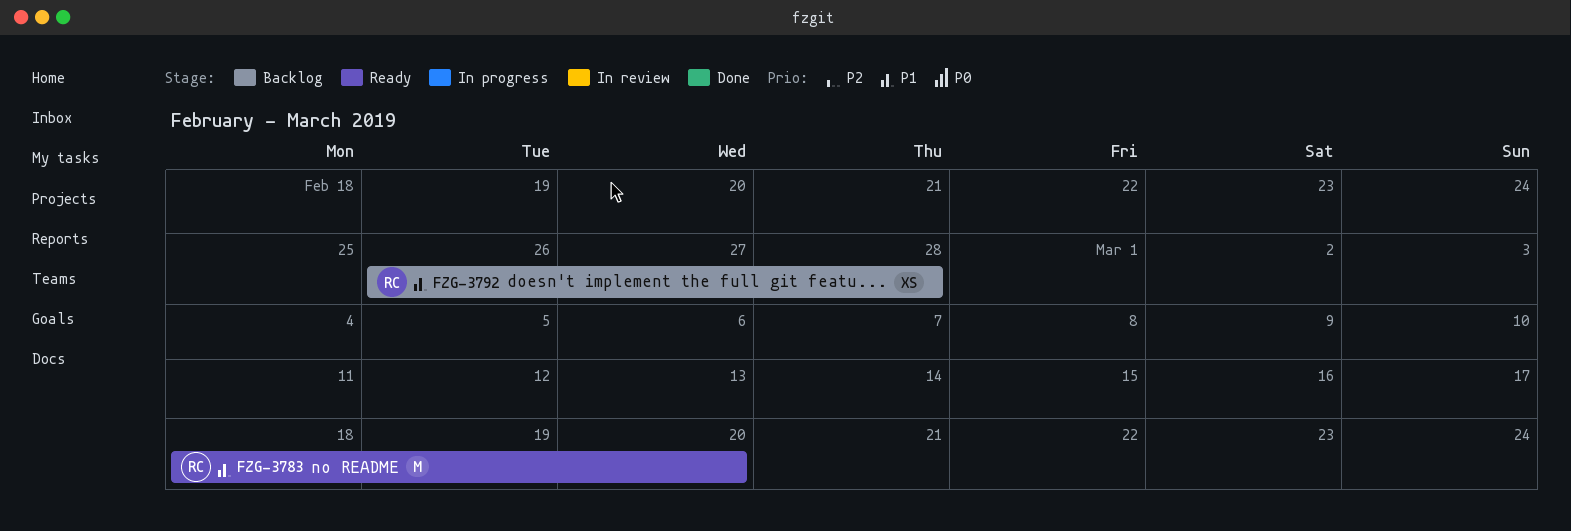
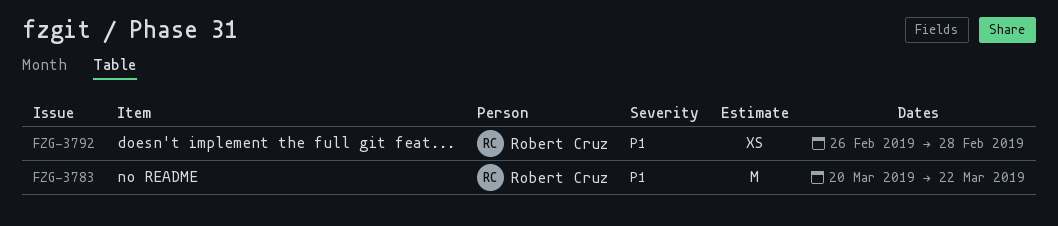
FZG-3783, start: Mar 18 -> Mar 20
FZG-3783, due: Mar 20 -> Mar 22

